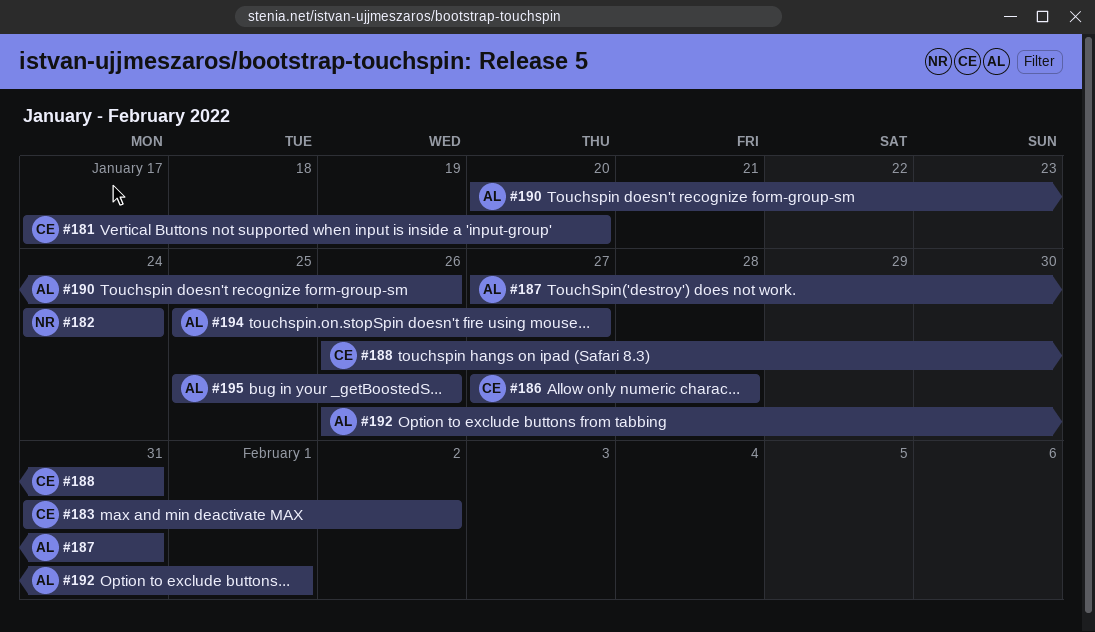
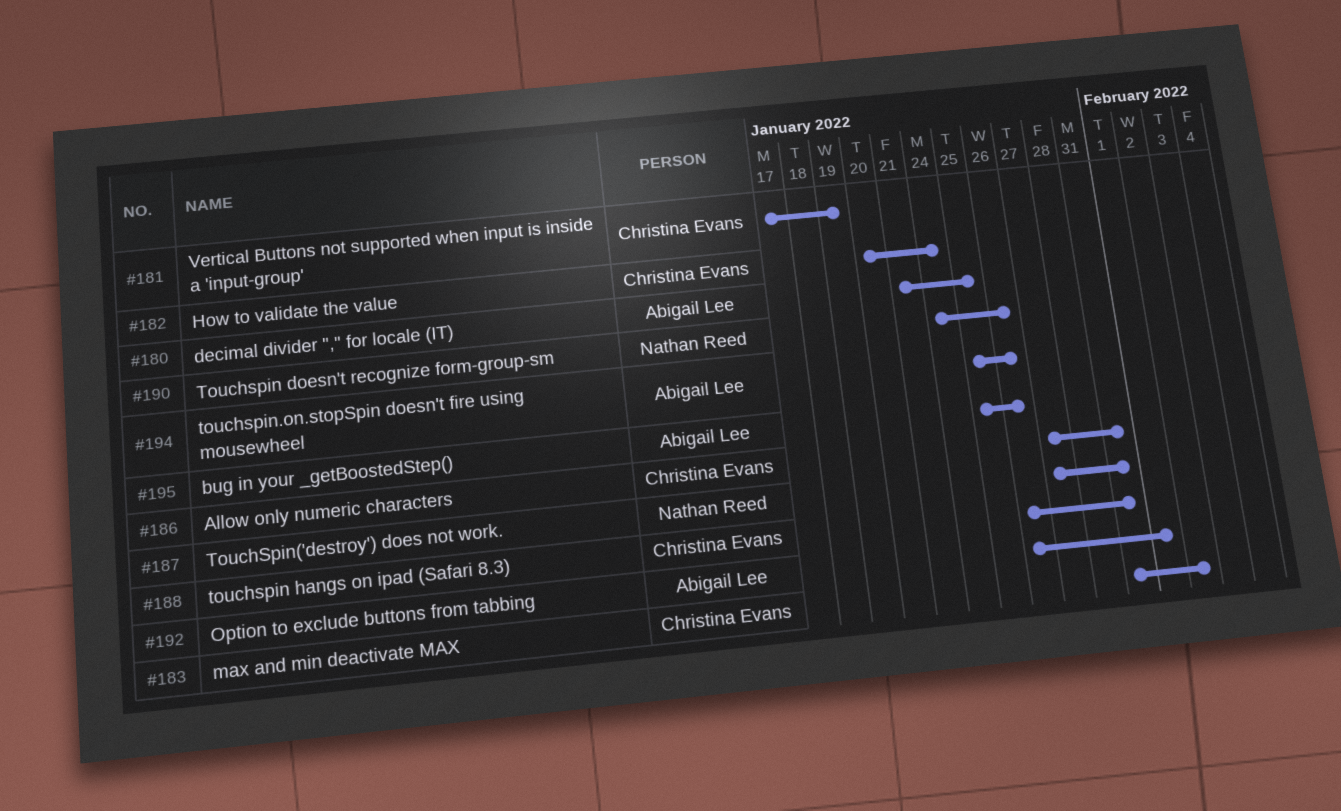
#180: none -> present
#181, due: Jan 20 -> Jan 19
#182, owner: Nathan Reed -> Christina Evans
#182, start: Jan 24 -> Jan 20
#186, due: Jan 28 -> Jan 31
#187, owner: Abigail Lee -> Nathan Reed
#190, owner: Abigail Lee -> Nathan Reed
#190, start: Jan 20 -> Jan 24
#194, due: Jan 27 -> Jan 26

